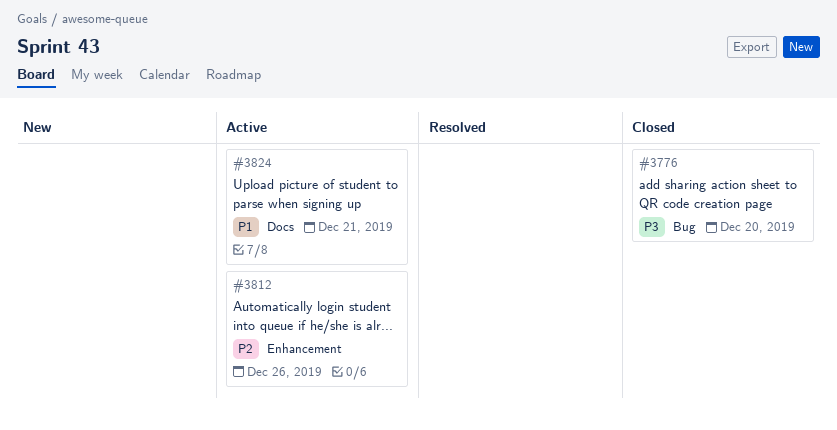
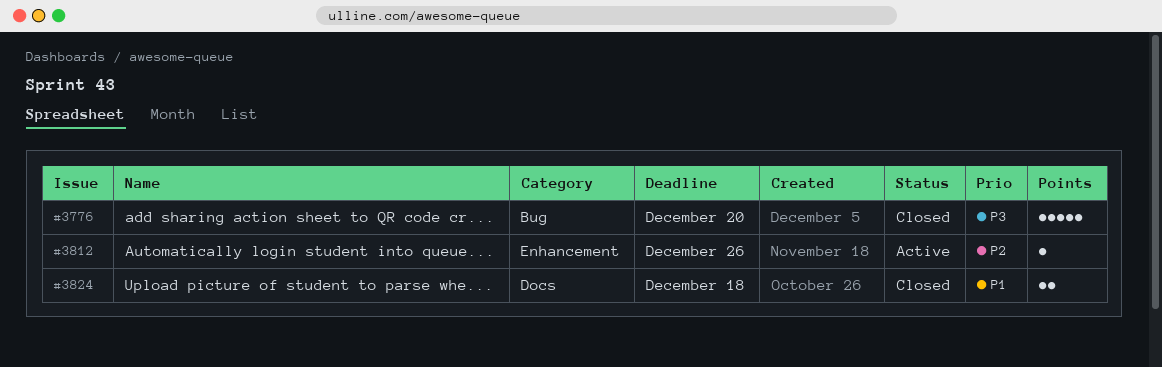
#3824, status: Active -> Closed
#3824, due: Dec 21 -> Dec 18

